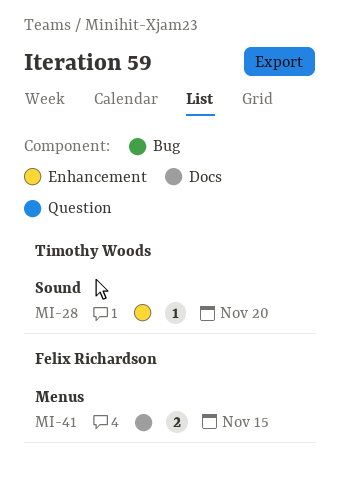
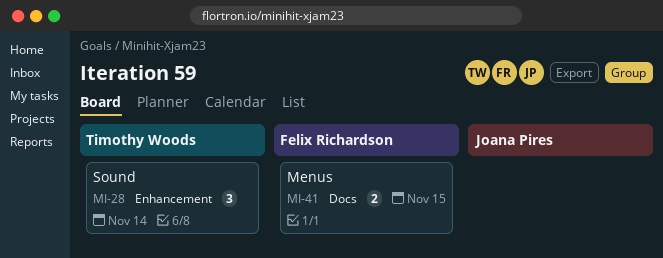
MI-28, estimate: 1 -> 3
MI-28, due: Nov 20 -> Nov 14

